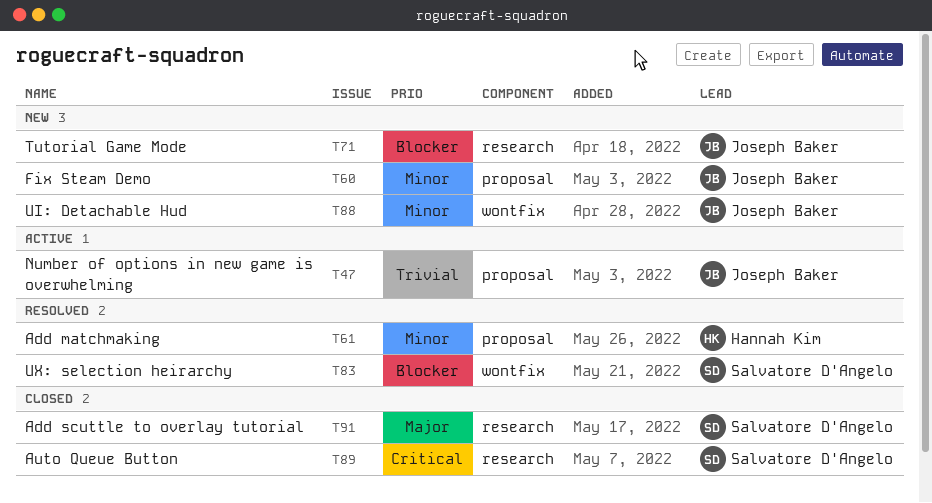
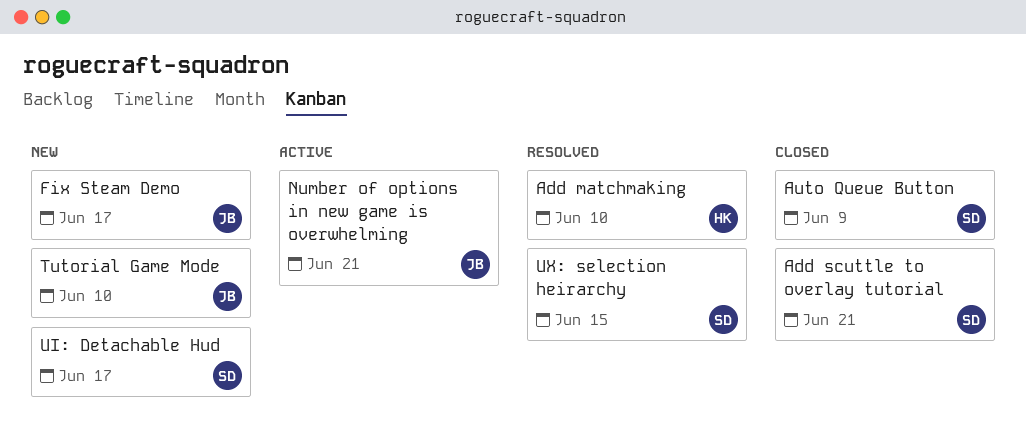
UI: Detachable Hud, owner: Joseph Baker -> Salvatore D'Angelo

